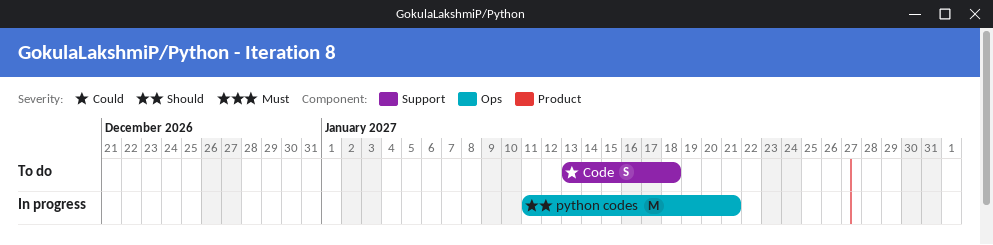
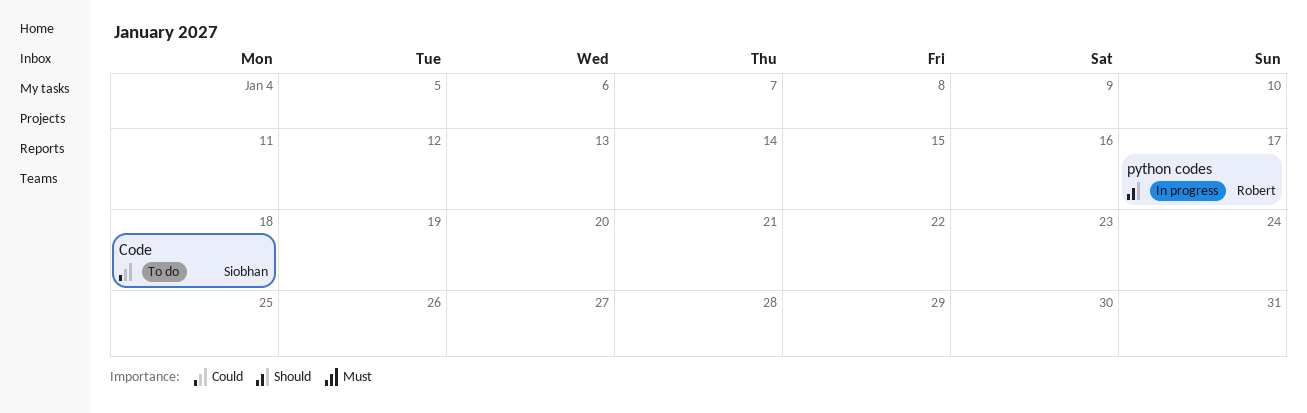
python codes, due: Jan 21 -> Jan 17

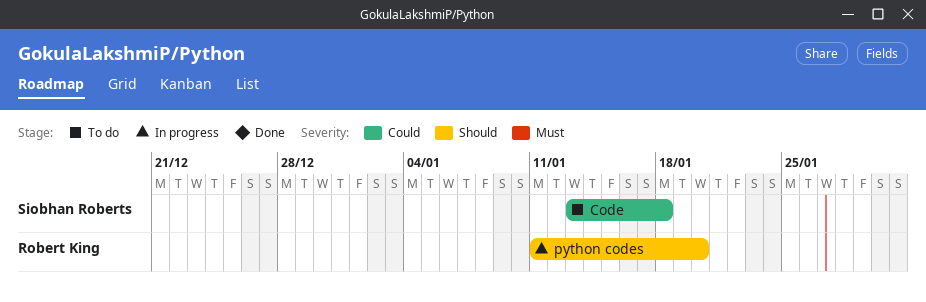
python codes, due: Jan 17 -> Jan 20

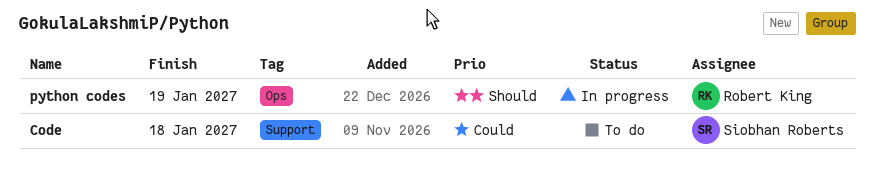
python codes, due: Jan 20 -> Jan 19

